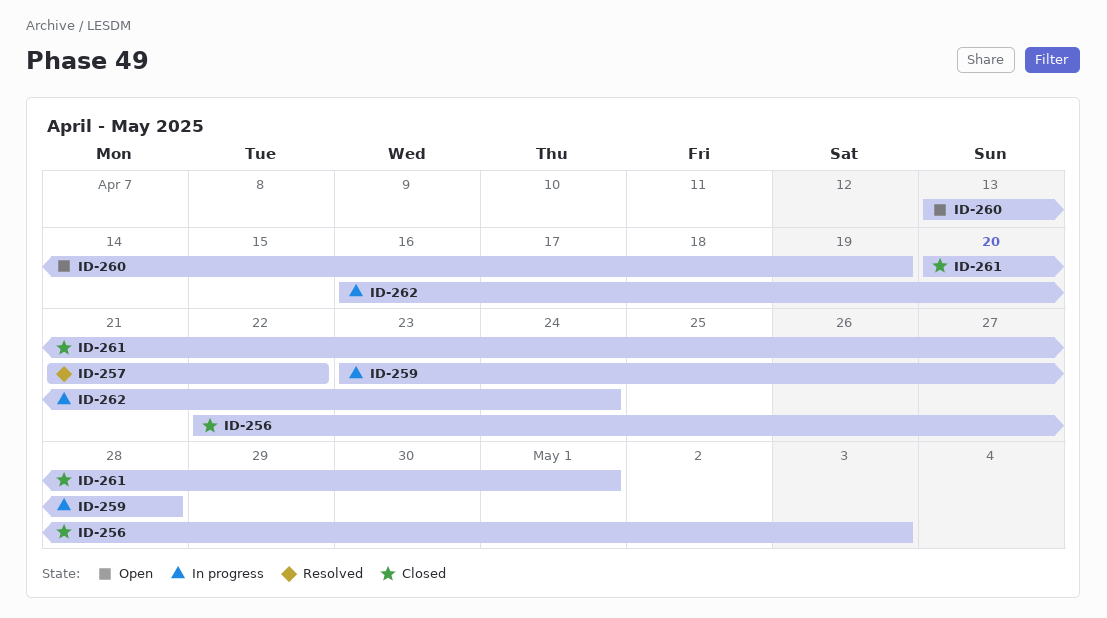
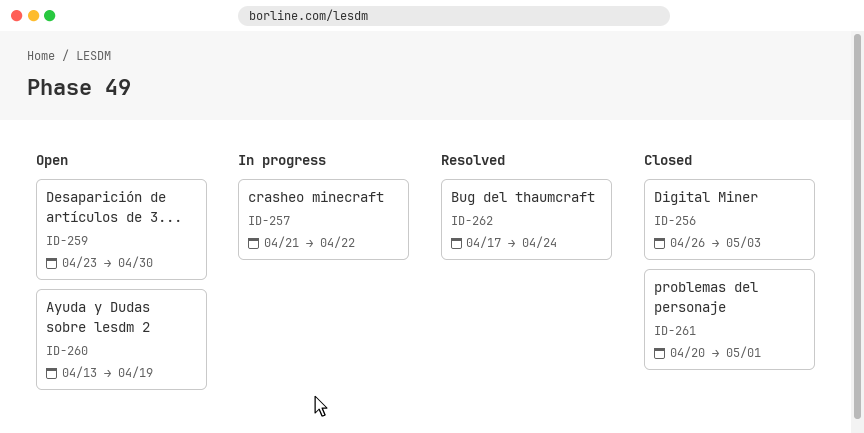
ID-256, start: Apr 22 -> Apr 26
ID-257, status: Resolved -> In progress
ID-259, status: In progress -> Open
ID-259, due: Apr 28 -> Apr 30
ID-262, status: In progress -> Resolved
ID-262, start: Apr 16 -> Apr 17

